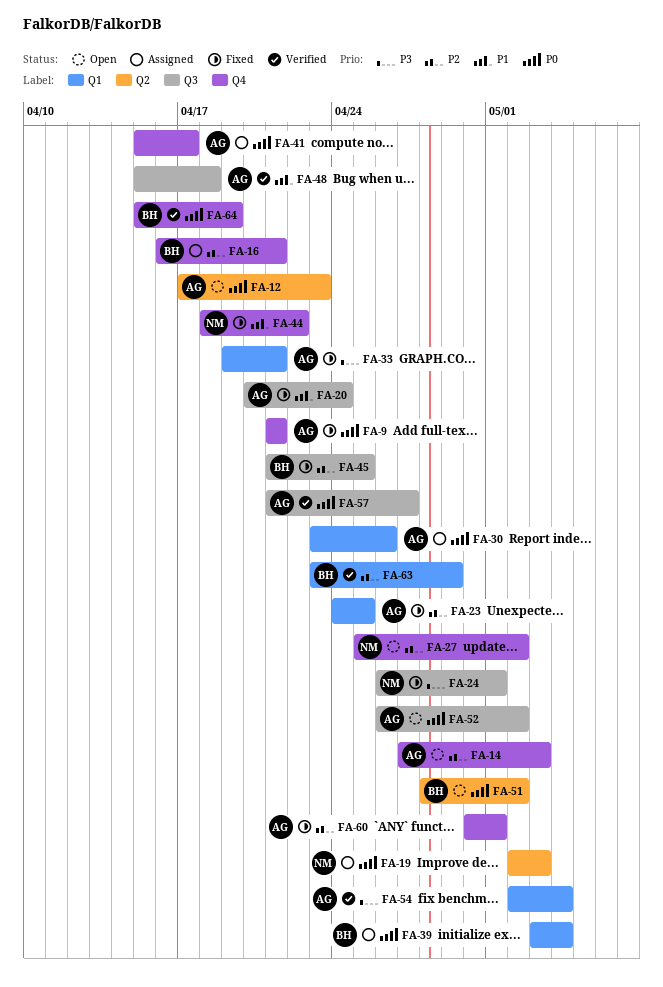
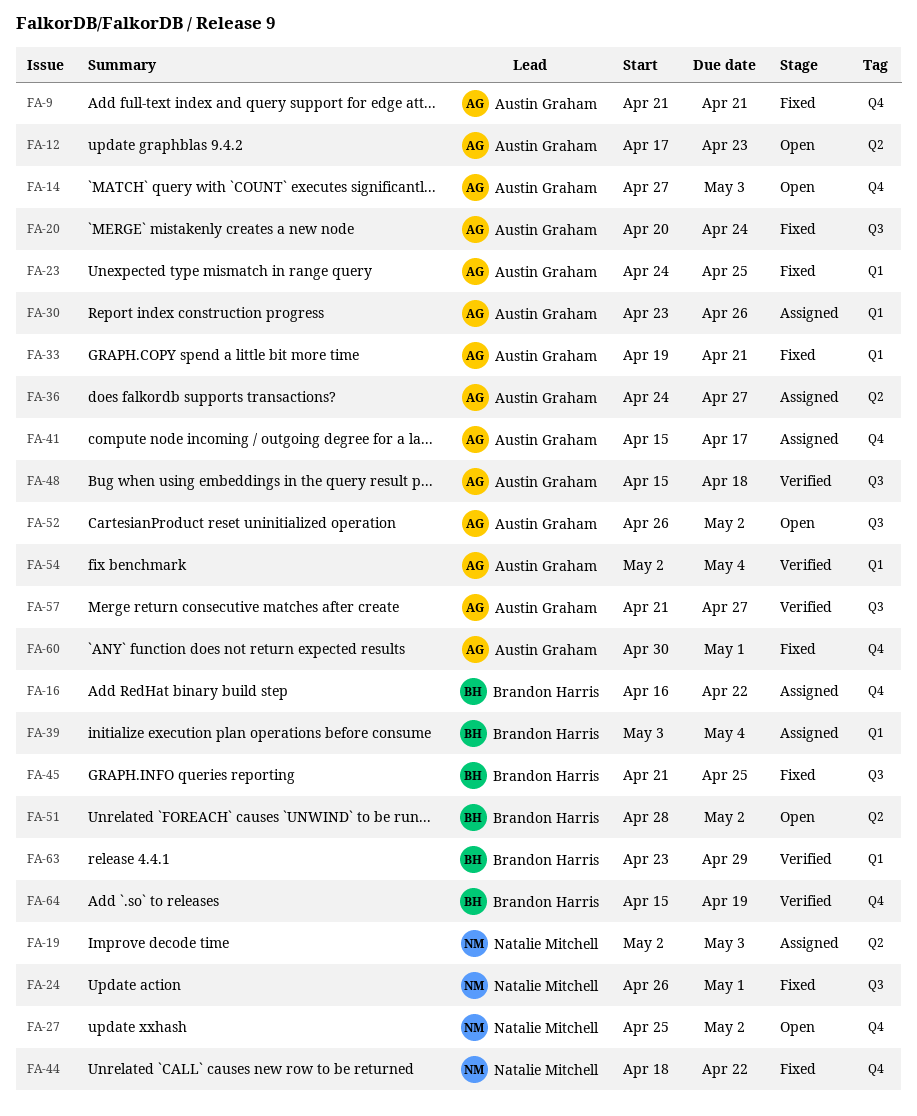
FA-16, due: Apr 21 -> Apr 22
FA-36: none -> present

